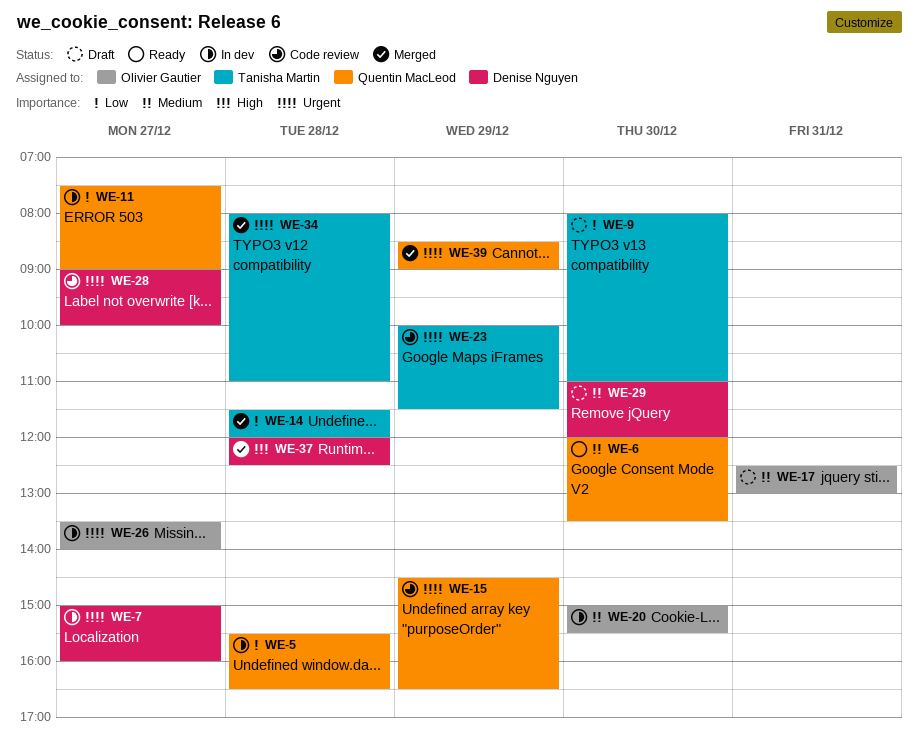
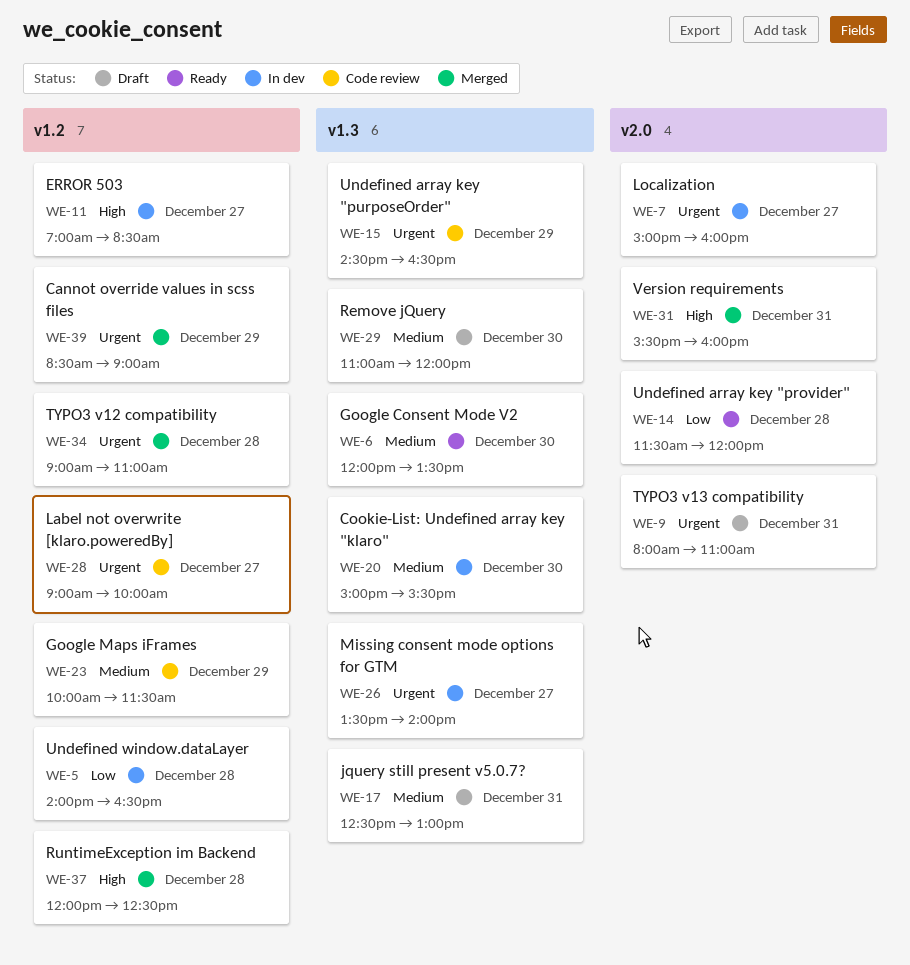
WE-5, begins: 15:30 -> 14:00
WE-9, priority: Low -> Urgent
WE-9, day: Dec 30 -> Dec 31
WE-11, priority: Low -> High
WE-11, begins: 07:30 -> 07:00
WE-11, ends: 09:00 -> 08:30
WE-14, status: Merged -> Ready
WE-23, priority: Urgent -> Medium
WE-31: none -> present
WE-34, begins: 08:00 -> 09:00

